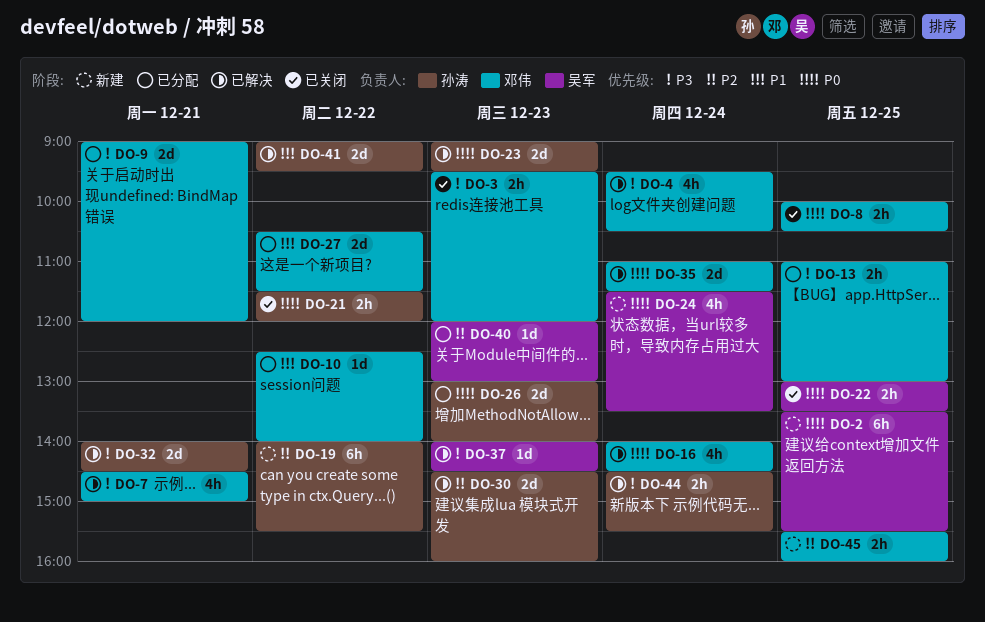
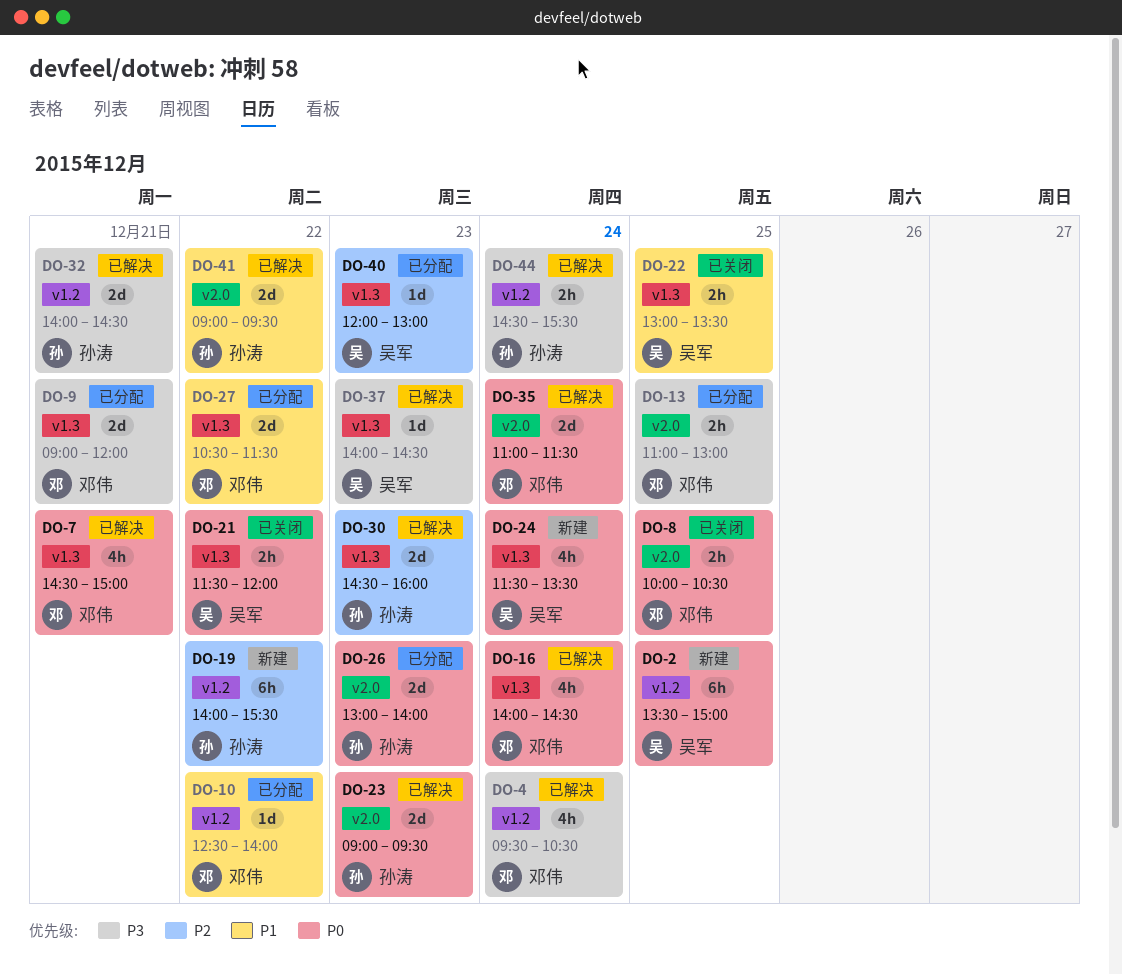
DO-2, ends: 15:30 -> 15:00
DO-3: present -> none
DO-7, priority: P3 -> P0
DO-21, owner: 孙涛 -> 吴军
DO-22, priority: P0 -> P1
DO-45: present -> none

